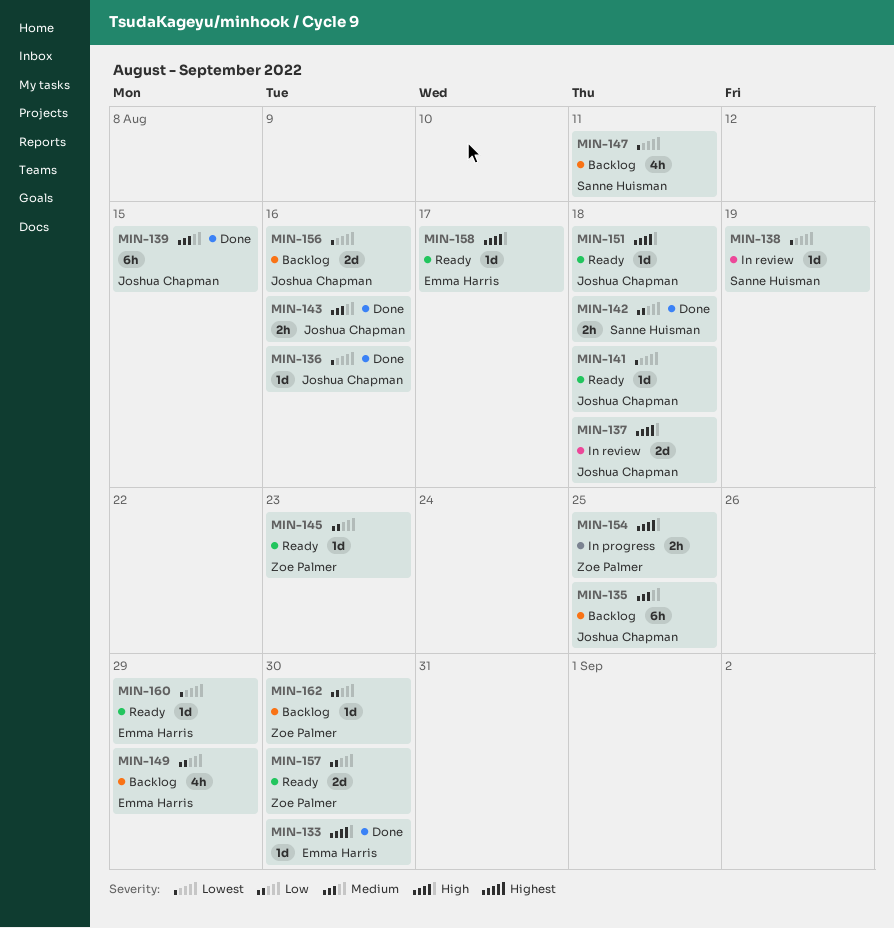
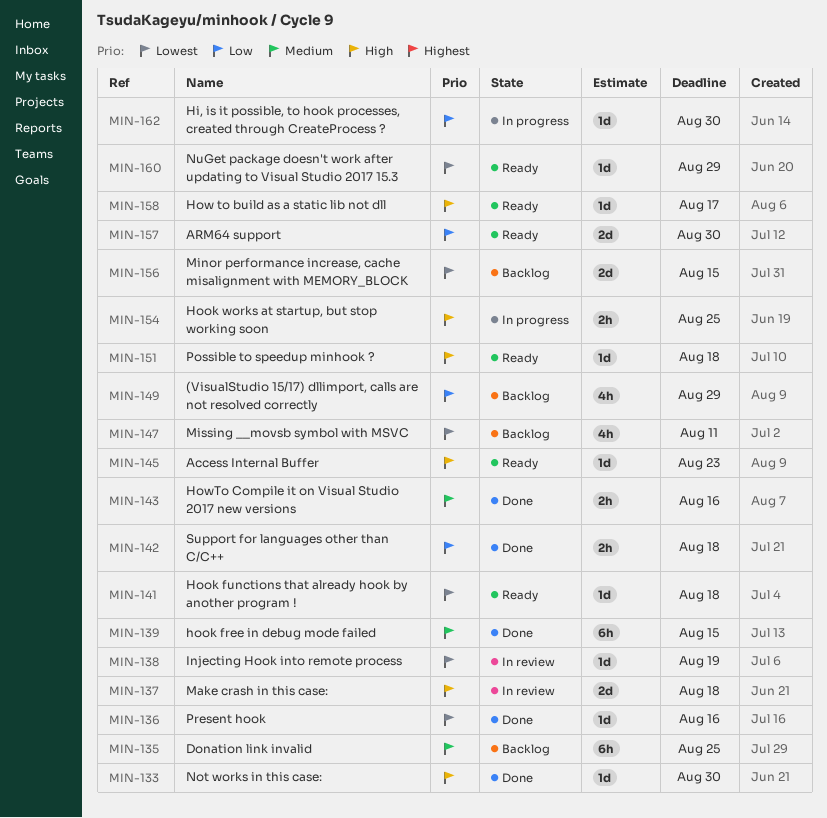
MIN-145, priority: Low -> High
MIN-156, due: Aug 16 -> Aug 15
MIN-162, status: Backlog -> In progress

